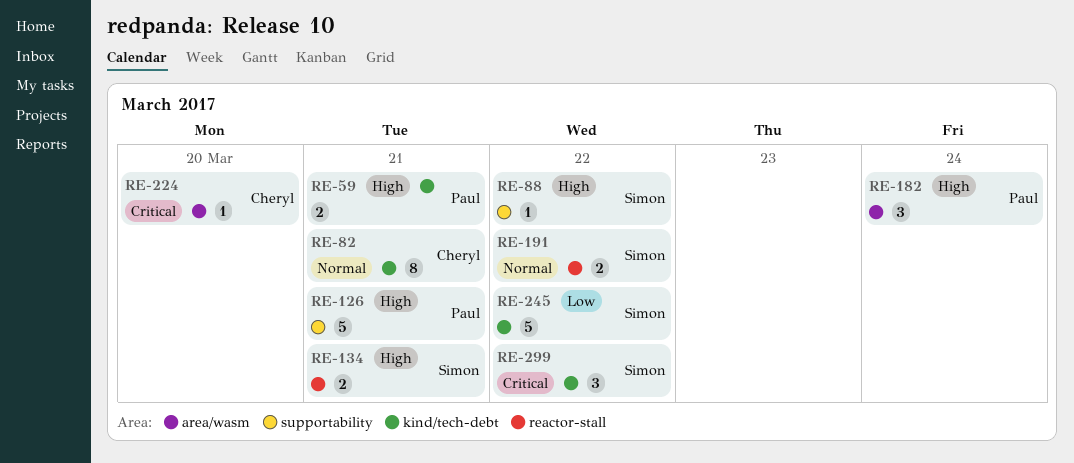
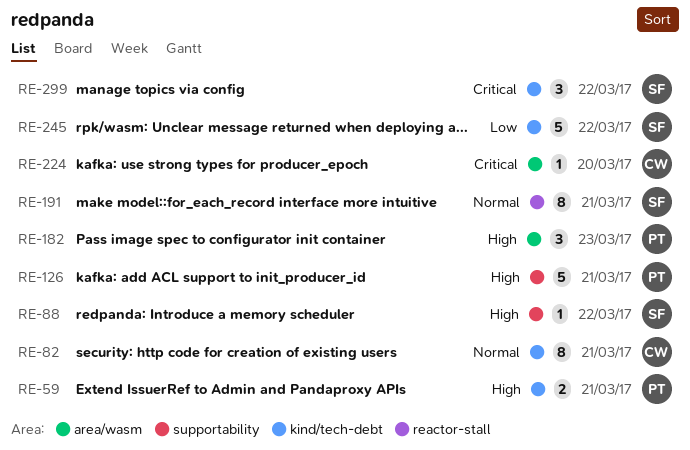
RE-134: present -> none
RE-182, due: Mar 24 -> Mar 23
RE-191, estimate: 2 -> 8
RE-191, due: Mar 22 -> Mar 21

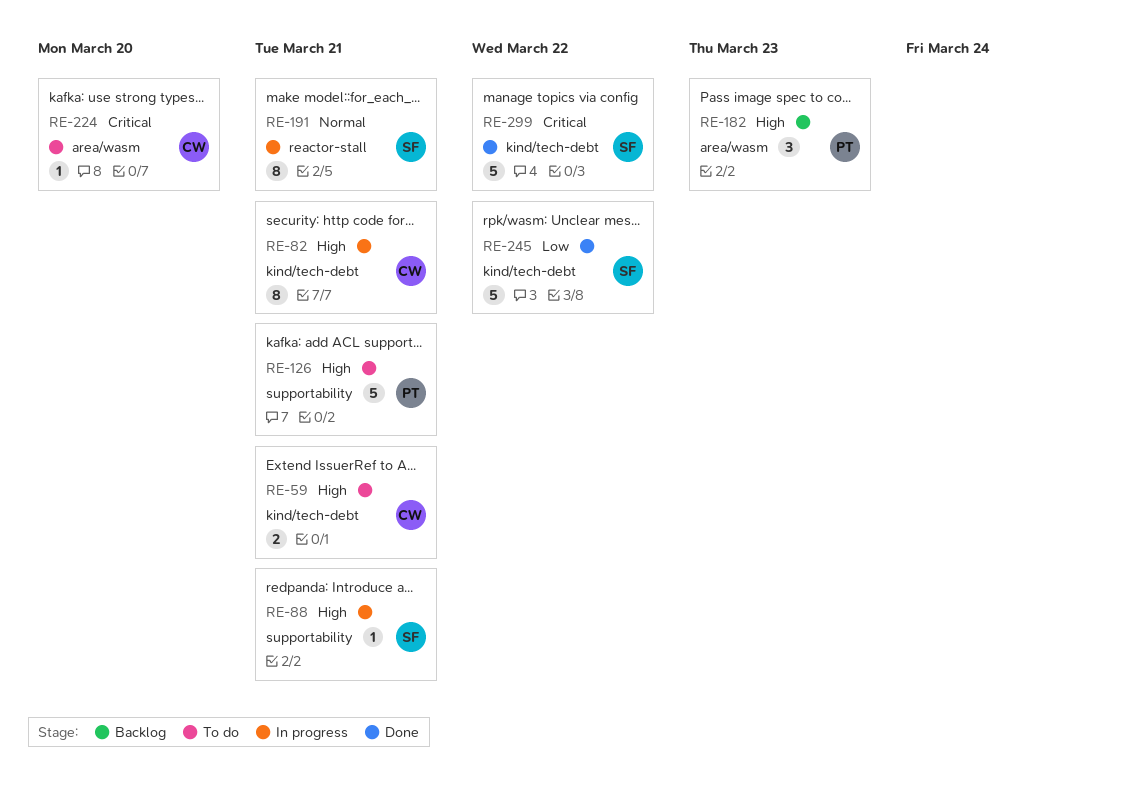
RE-59, owner: PT -> CW
RE-82, priority: Normal -> High
RE-88, due: Mar 22 -> Mar 21
RE-299, estimate: 3 -> 5

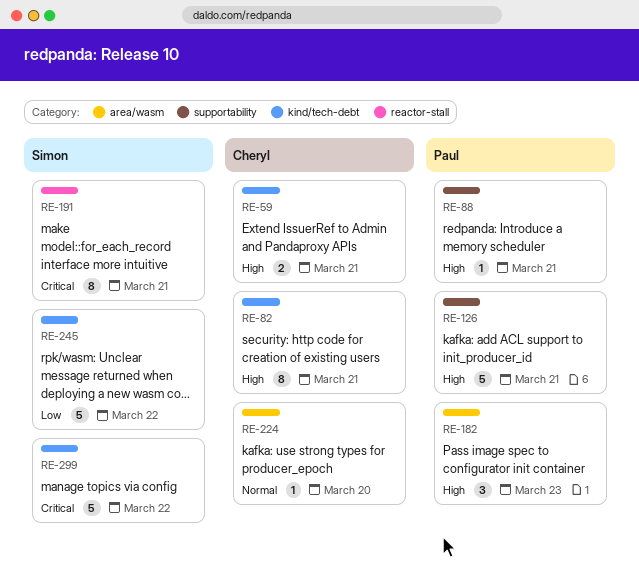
RE-88, owner: Simon -> Paul
RE-191, priority: Normal -> Critical
RE-224, priority: Critical -> Normal

